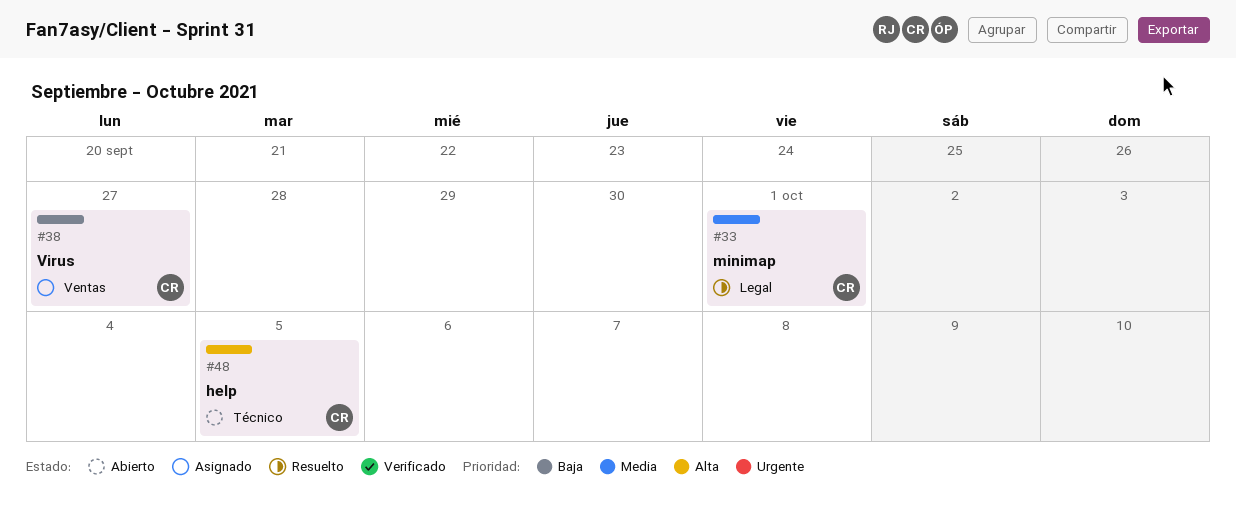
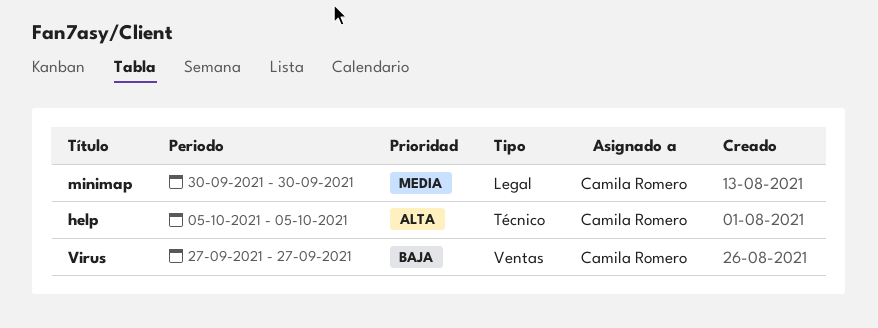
minimap, due: Oct 1 -> Sep 30

